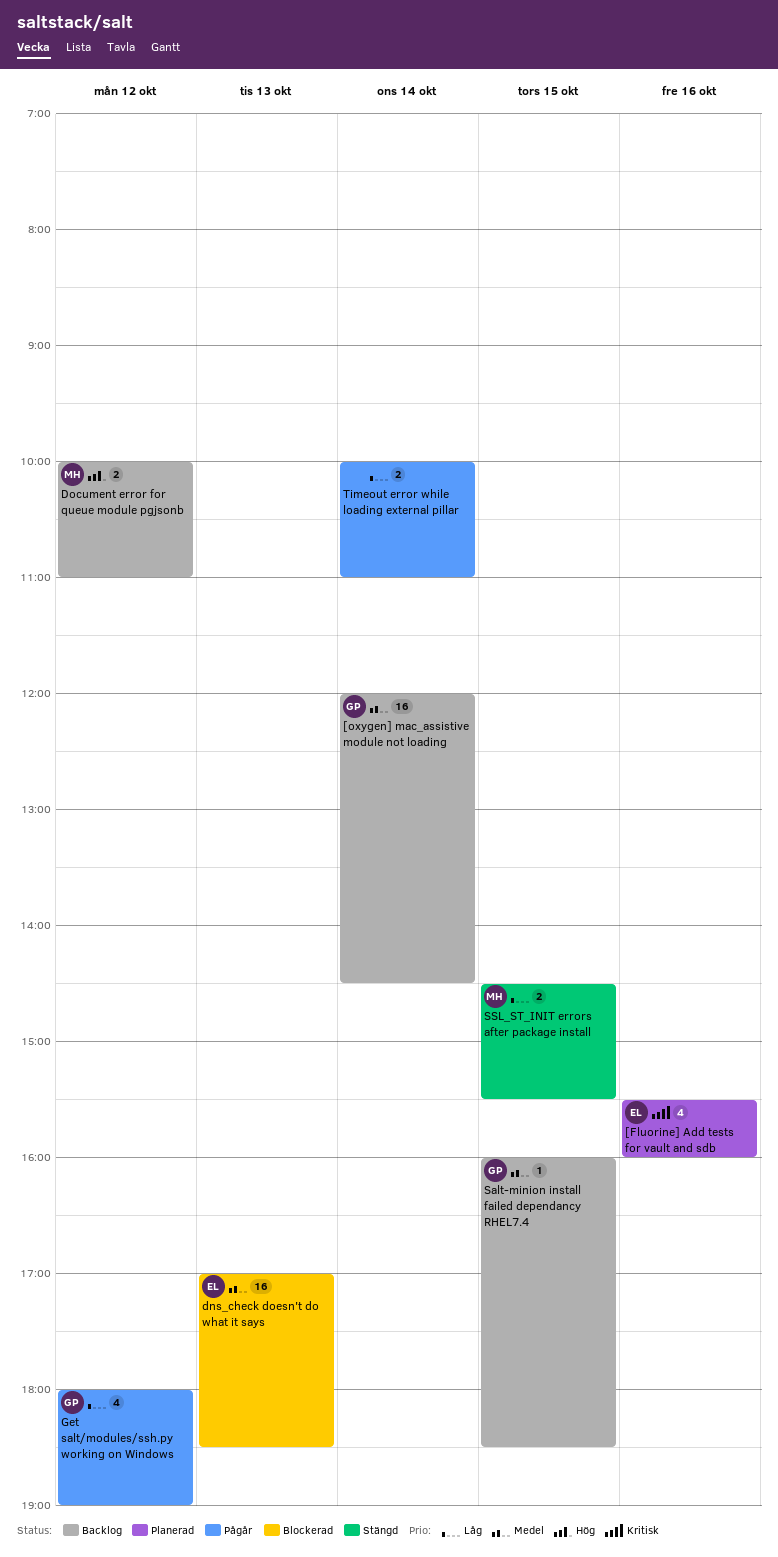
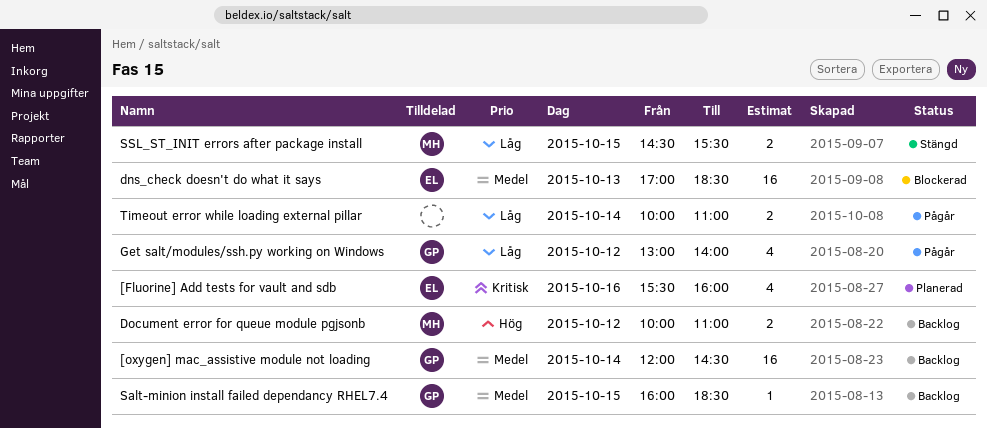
Get salt/modules/ssh.py working on Windows, begins: 18:00 -> 13:00
Get salt/modules/ssh.py working on Windows, ends: 19:00 -> 14:00

